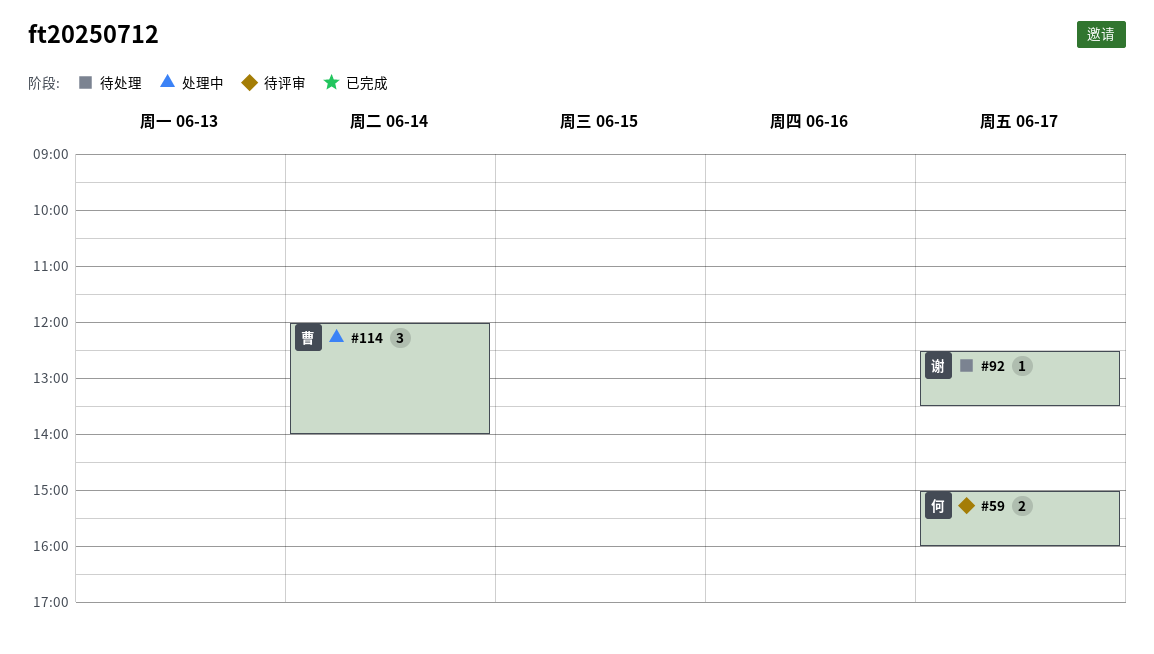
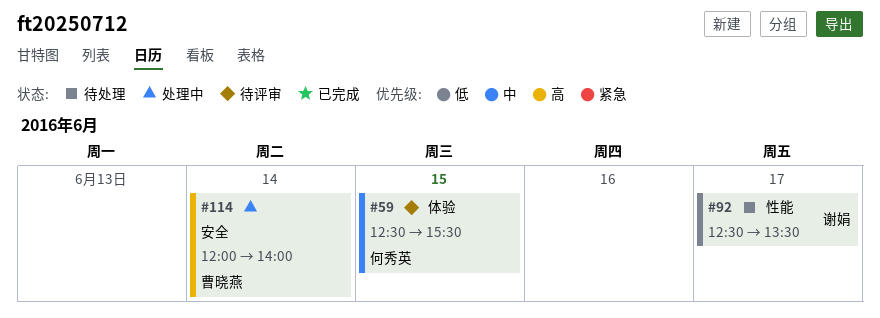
#59, day: Jun 17 -> Jun 15
#59, begins: 15:00 -> 12:30
#59, ends: 16:00 -> 15:30

